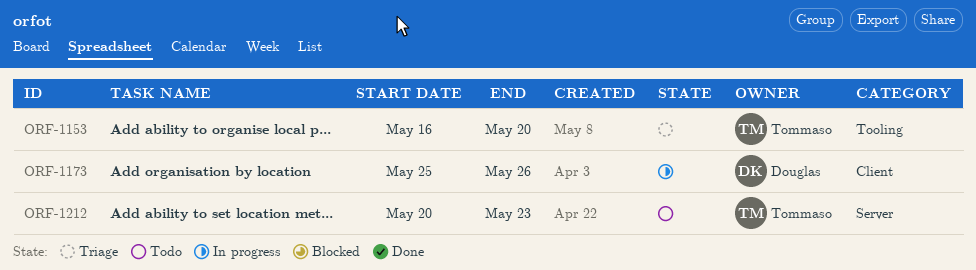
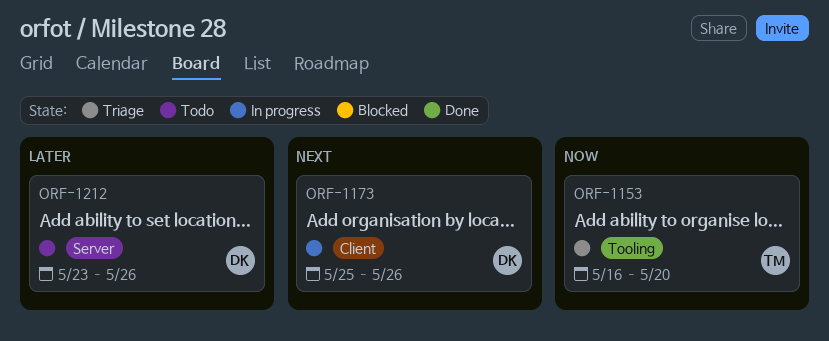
ORF-1212, owner: Tommaso -> Douglas
ORF-1212, start: May 20 -> May 23
ORF-1212, due: May 23 -> May 26

